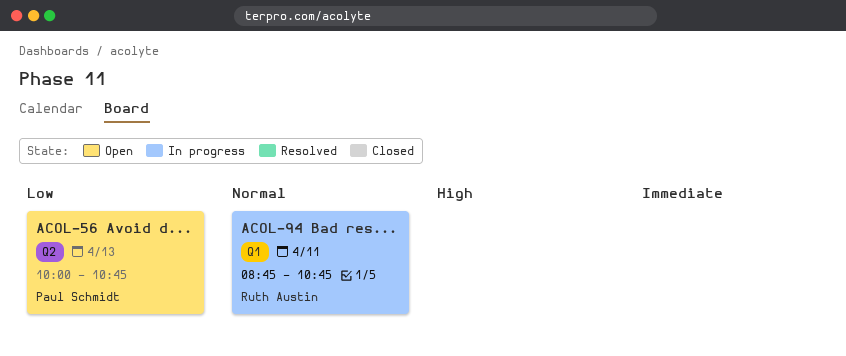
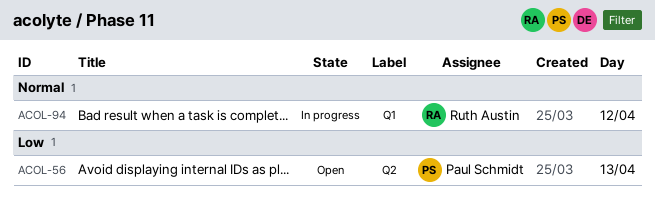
ACOL-94, day: Apr 11 -> Apr 12

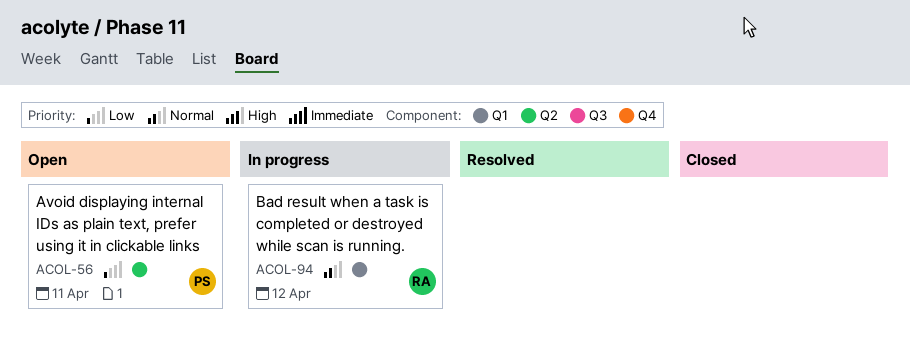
ACOL-56, day: Apr 13 -> Apr 11

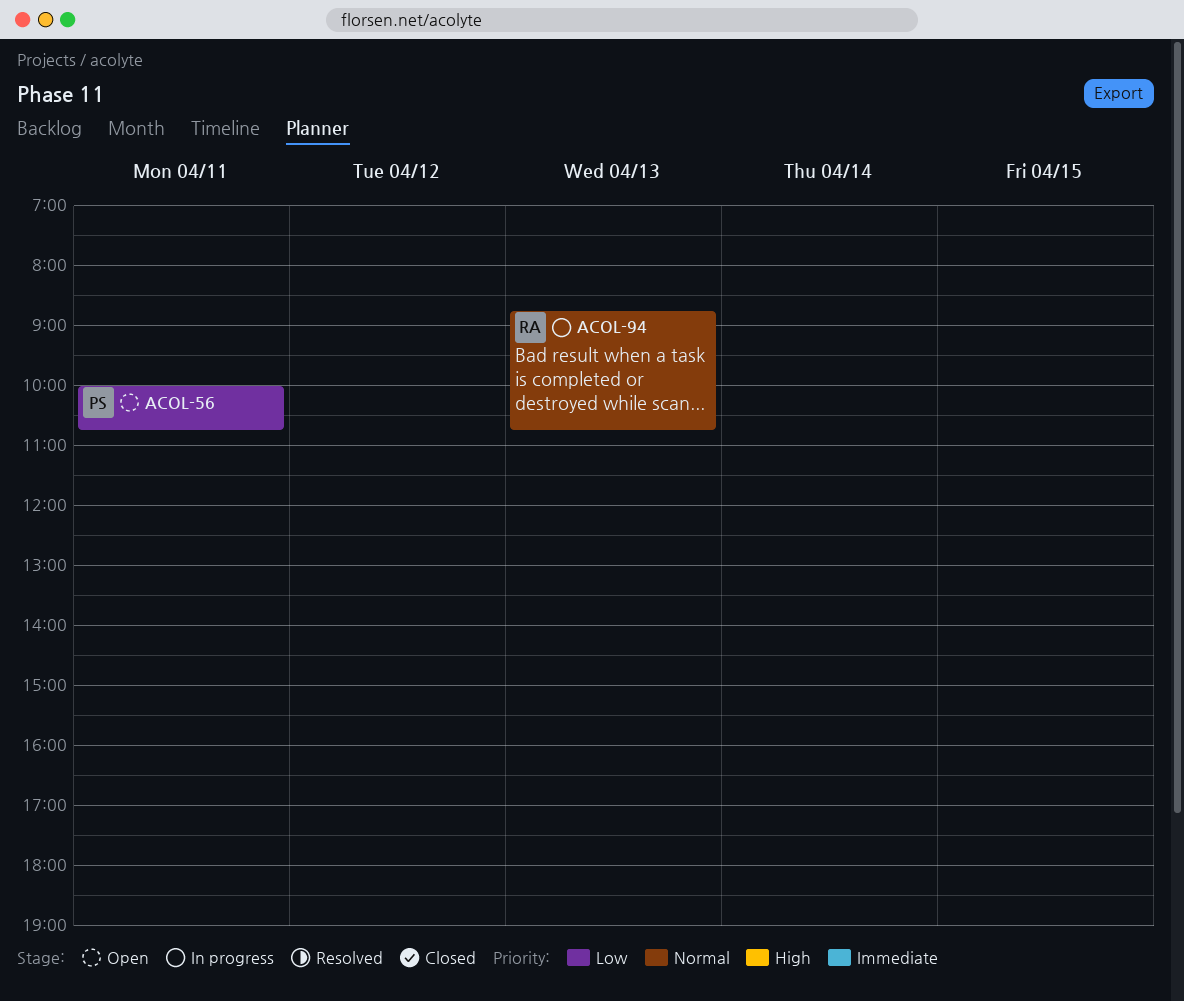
ACOL-94, day: Apr 12 -> Apr 13

